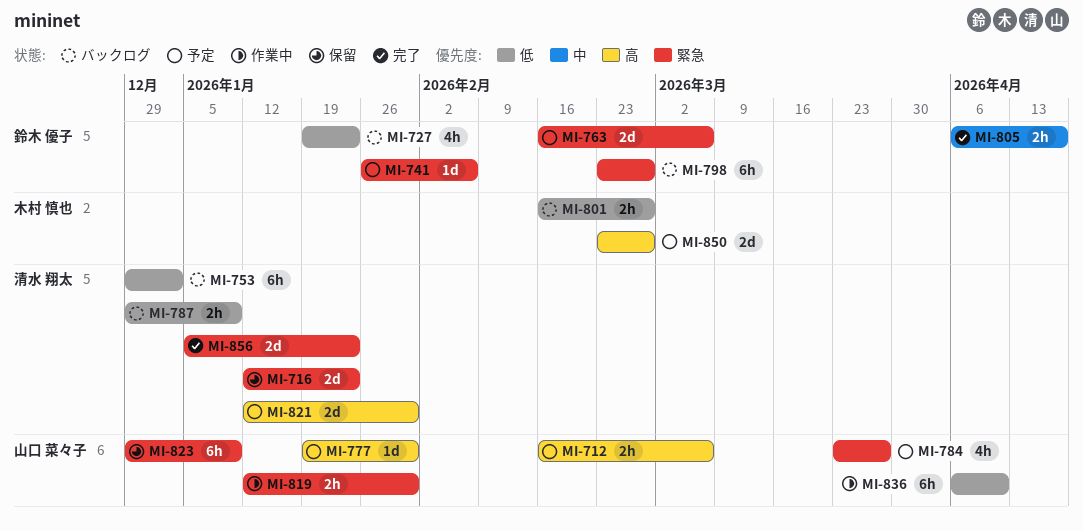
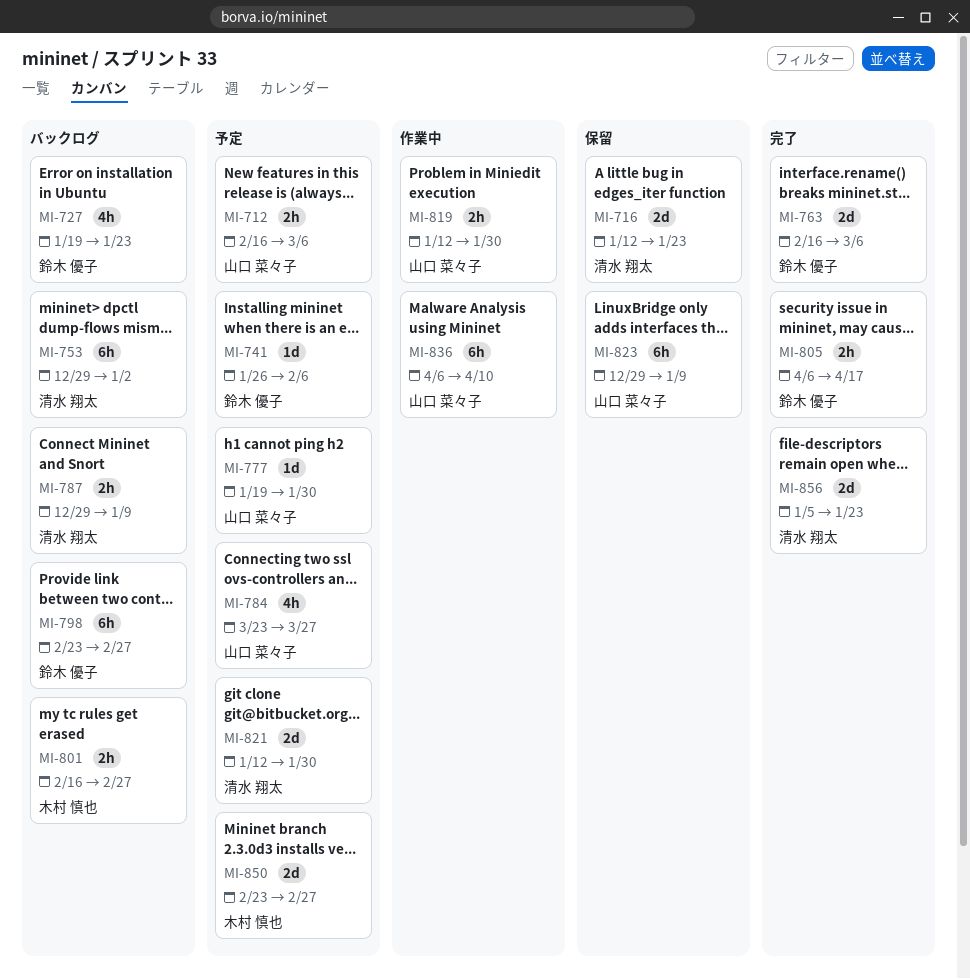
MI-763, status: 予定 -> 完了

